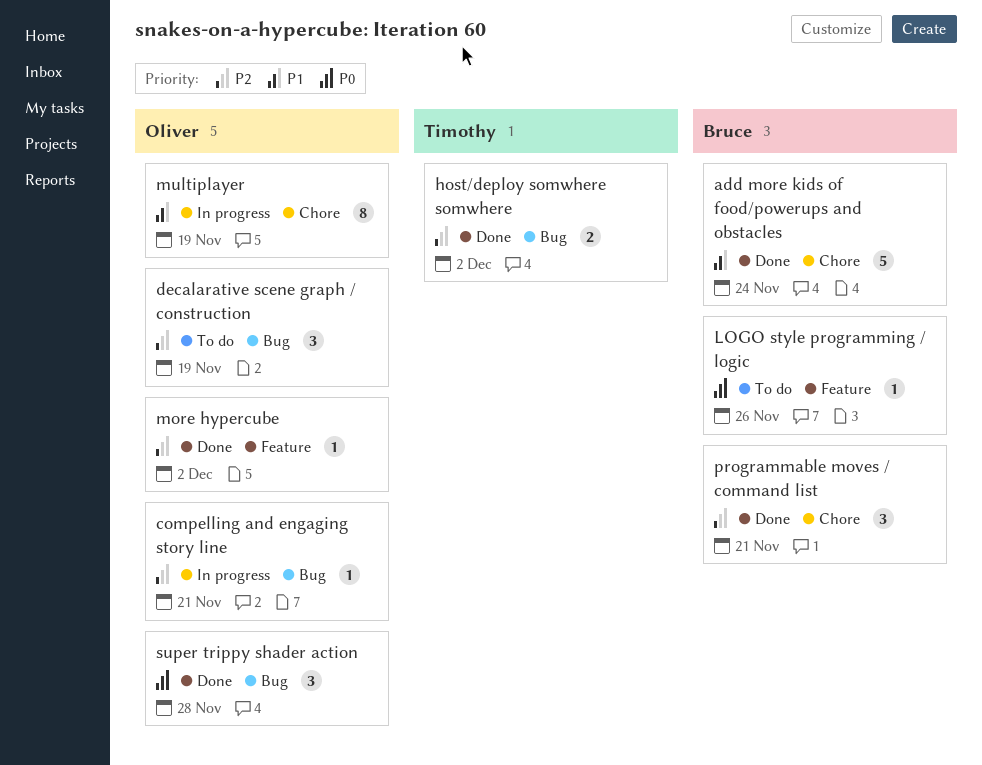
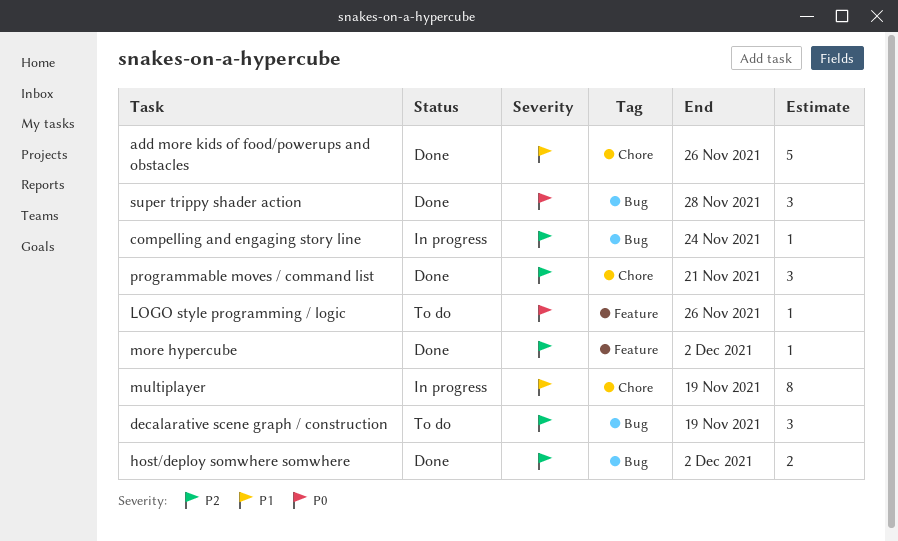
add more kids of food/powerups and obstacles, due: Nov 24 -> Nov 26
compelling and engaging story line, due: Nov 21 -> Nov 24

